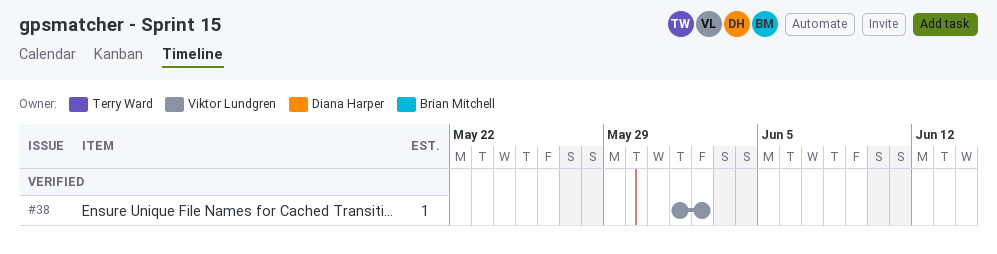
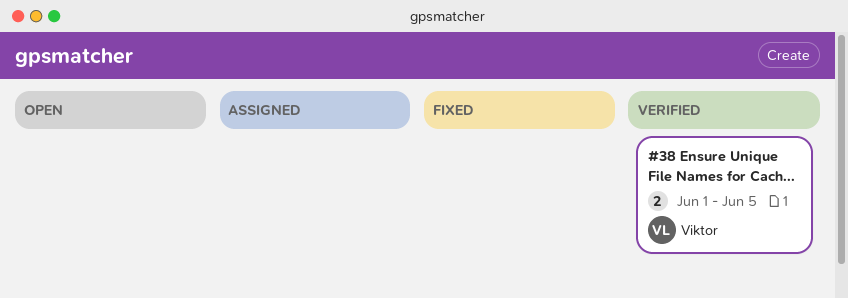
#38, estimate: 1 -> 2
#38, due: Jun 2 -> Jun 5

